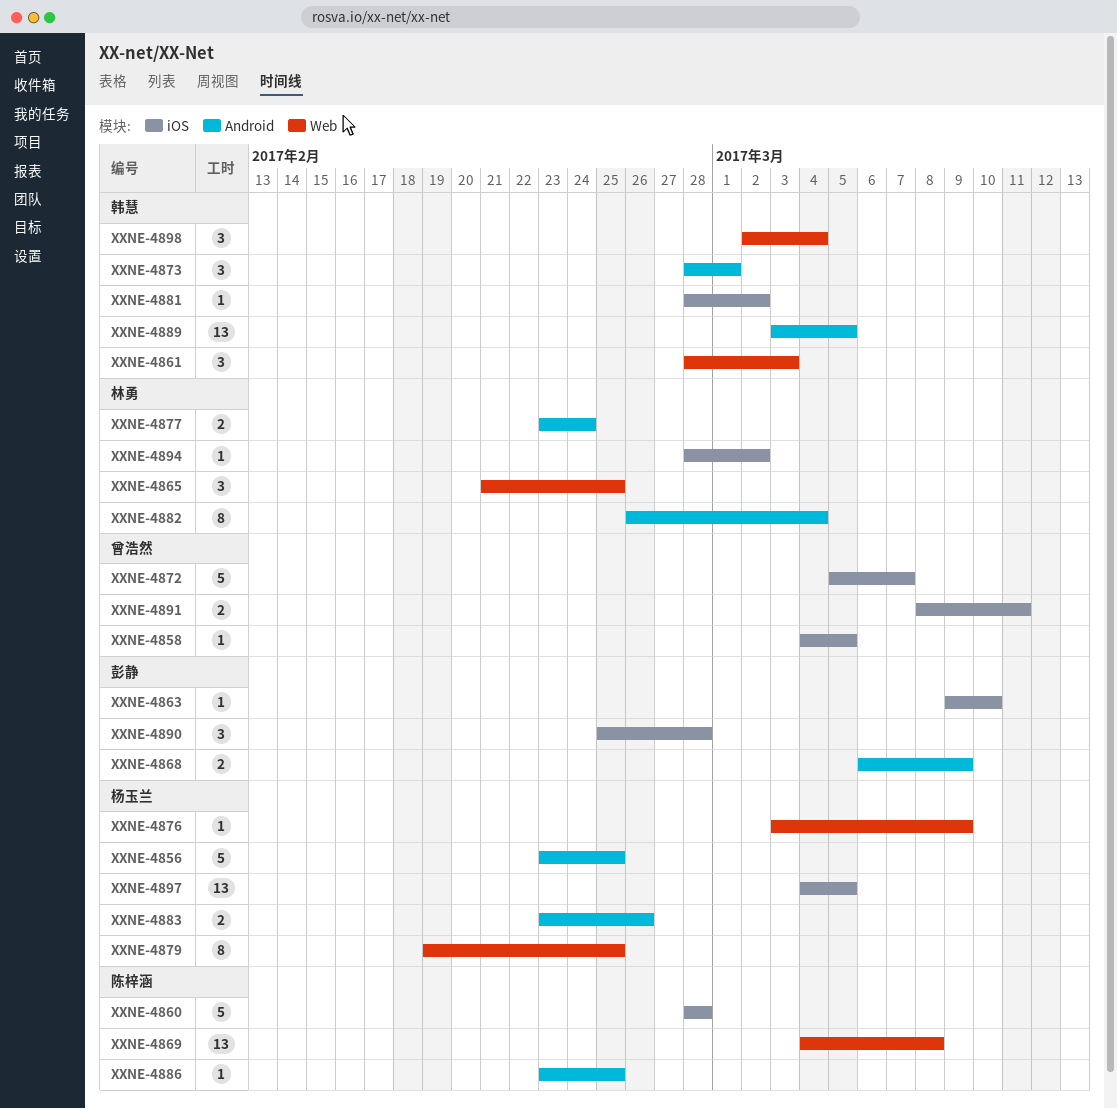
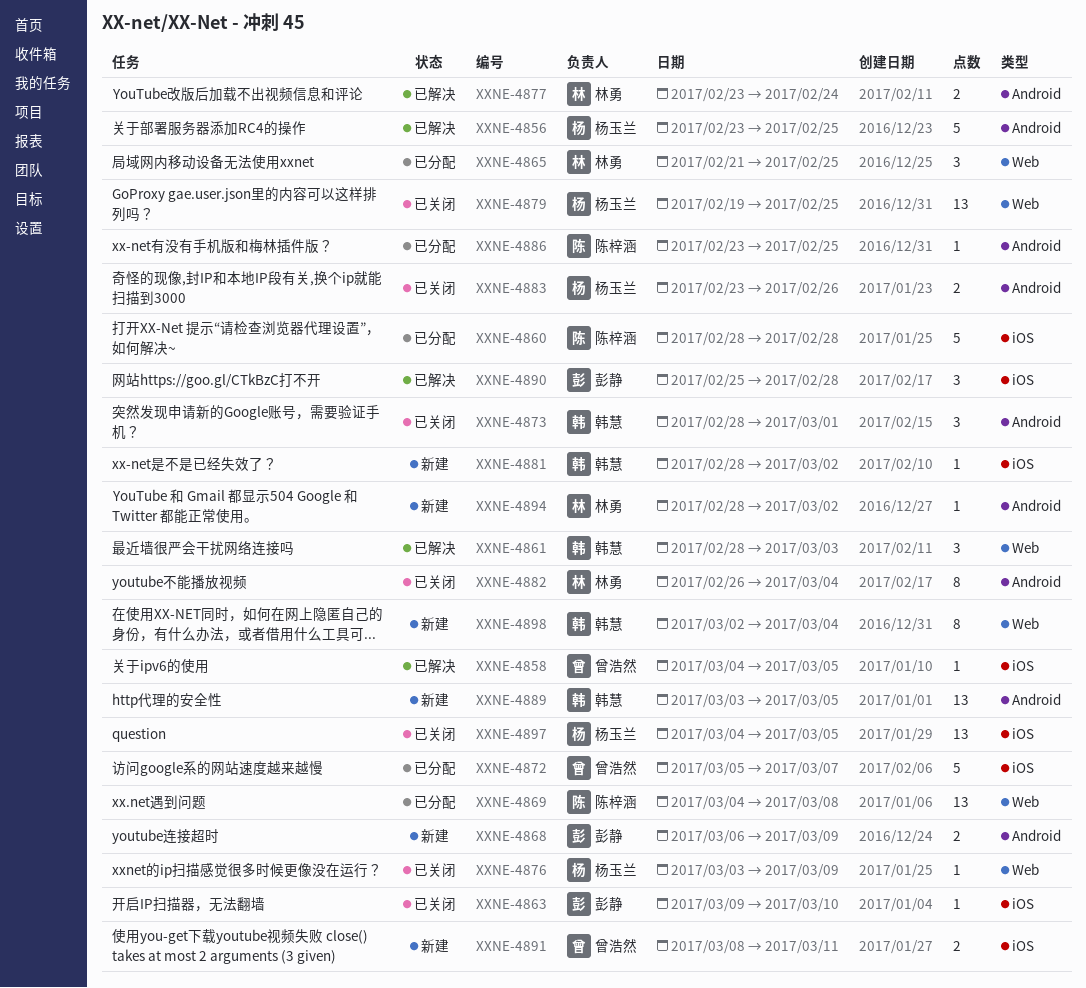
XXNE-4879, estimate: 8 -> 13
XXNE-4894, label: iOS -> Android
XXNE-4898, estimate: 3 -> 8

